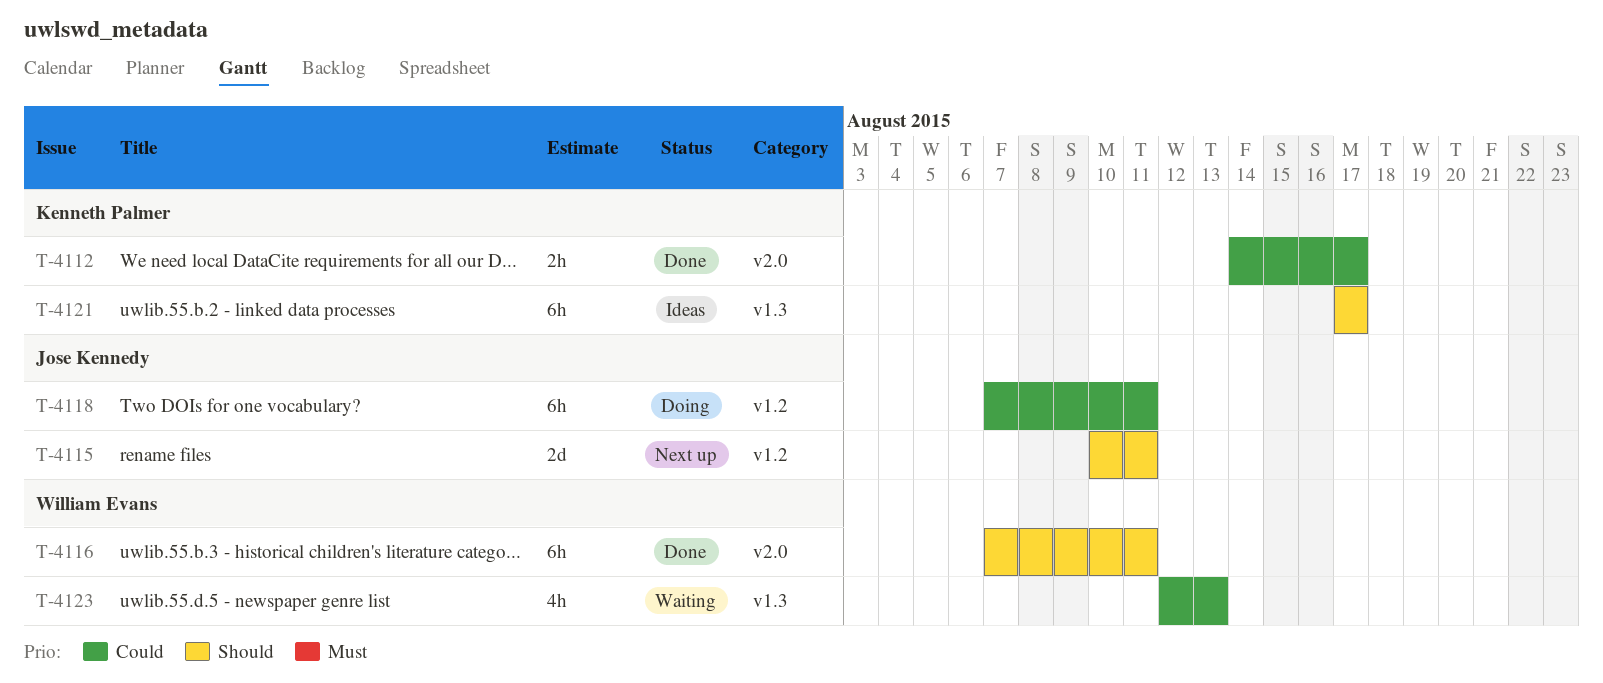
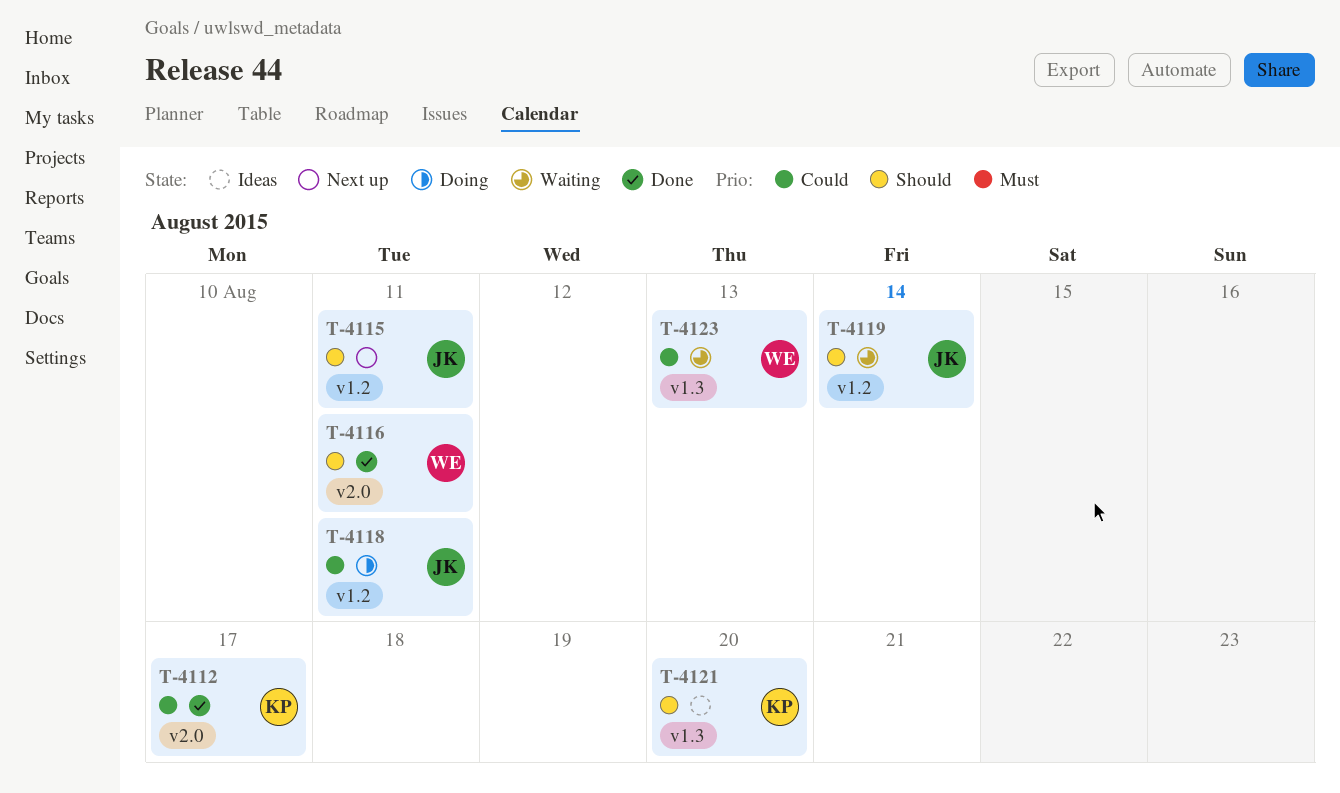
T-4119: none -> present
T-4121, due: Aug 17 -> Aug 20

